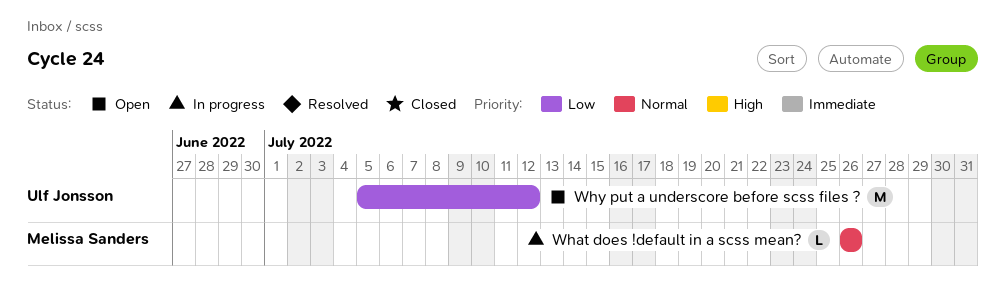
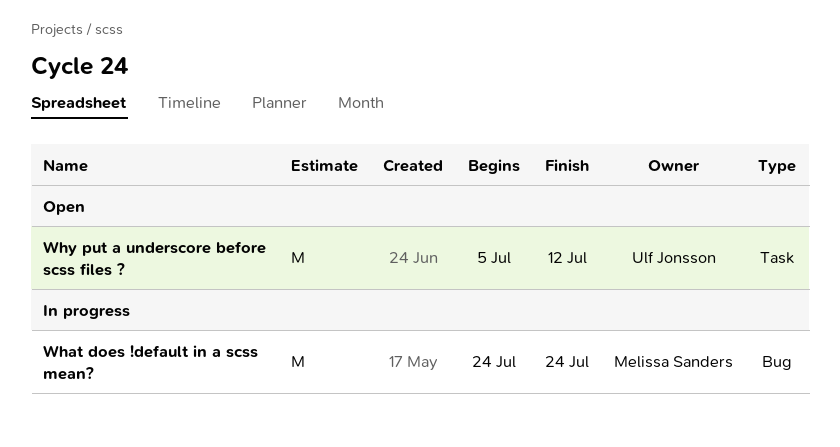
What does !default in a scss mean?, estimate: L -> M
What does !default in a scss mean?, start: Jul 26 -> Jul 24
What does !default in a scss mean?, due: Jul 26 -> Jul 24

